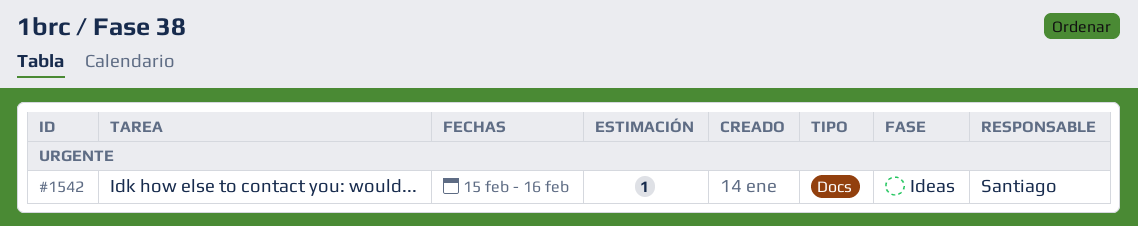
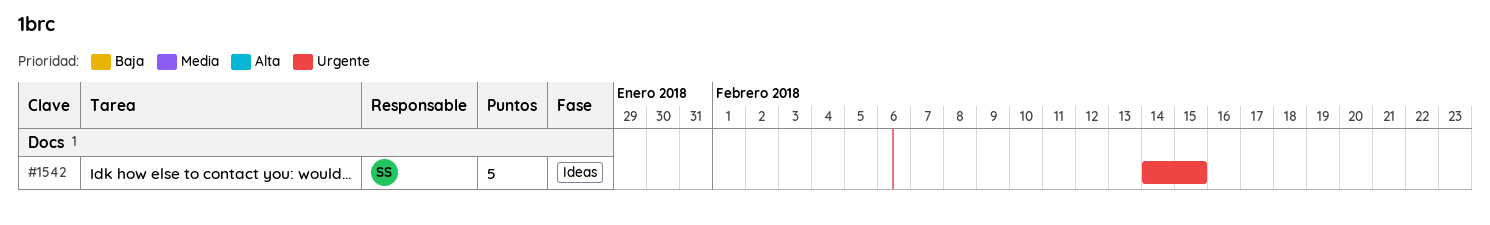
#1542, estimate: 1 -> 5
#1542, start: Feb 15 -> Feb 14
#1542, due: Feb 16 -> Feb 15

